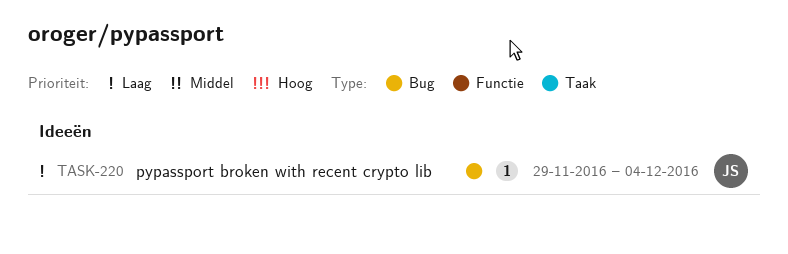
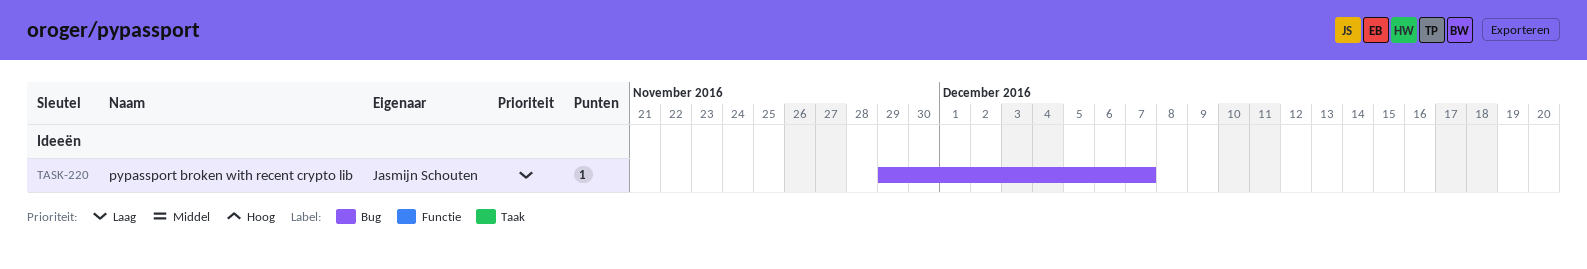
TASK-220, due: Dec 4 -> Dec 7

